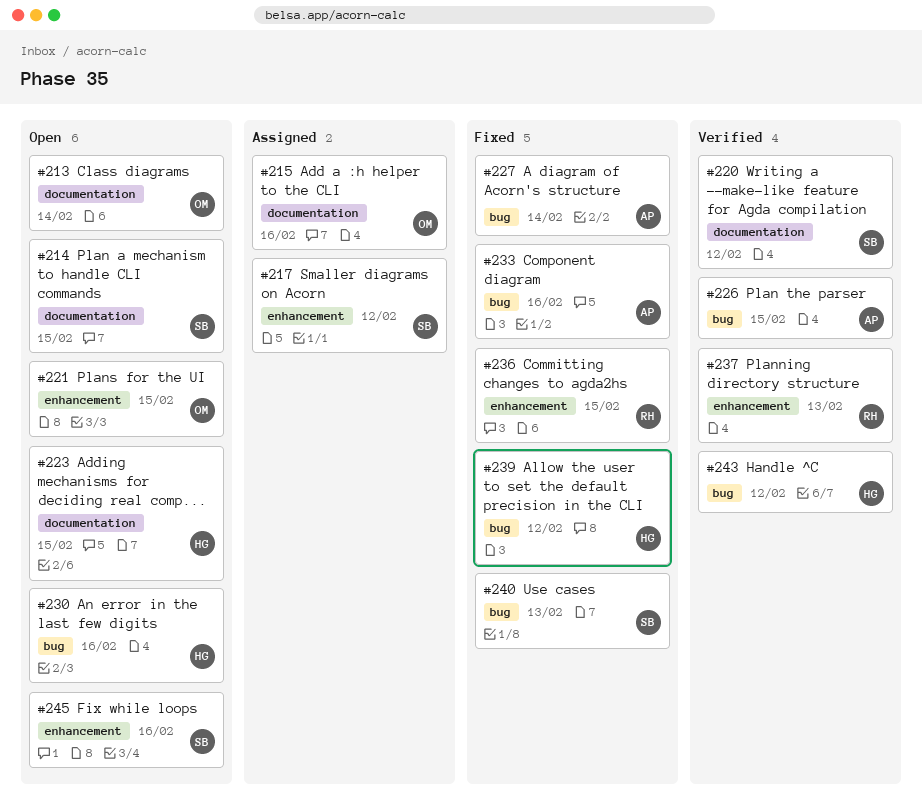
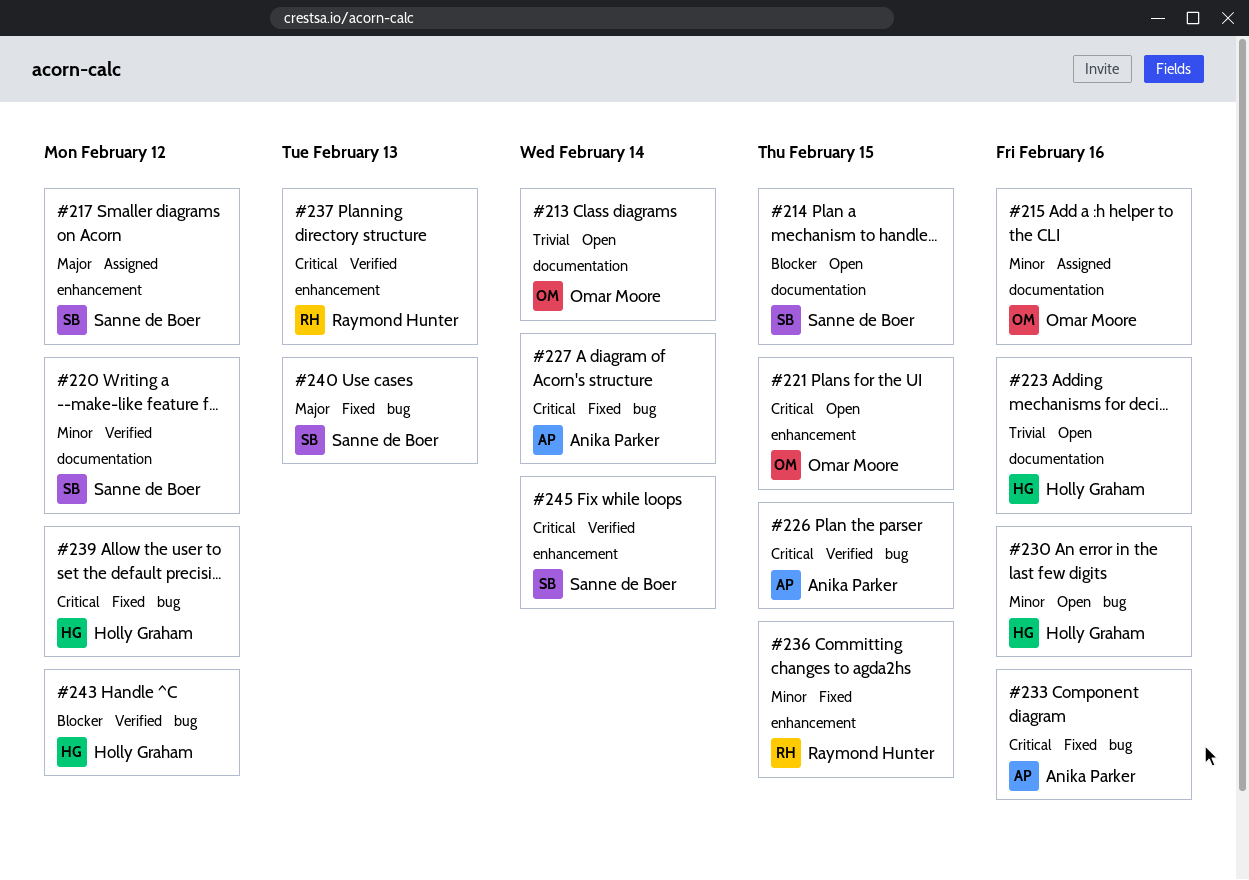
#223, due: Feb 15 -> Feb 16
#245, status: Open -> Verified
#245, due: Feb 16 -> Feb 14

